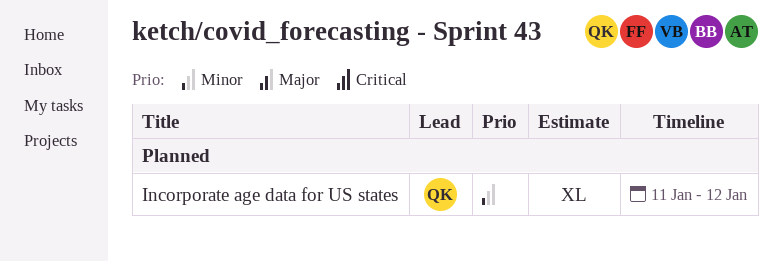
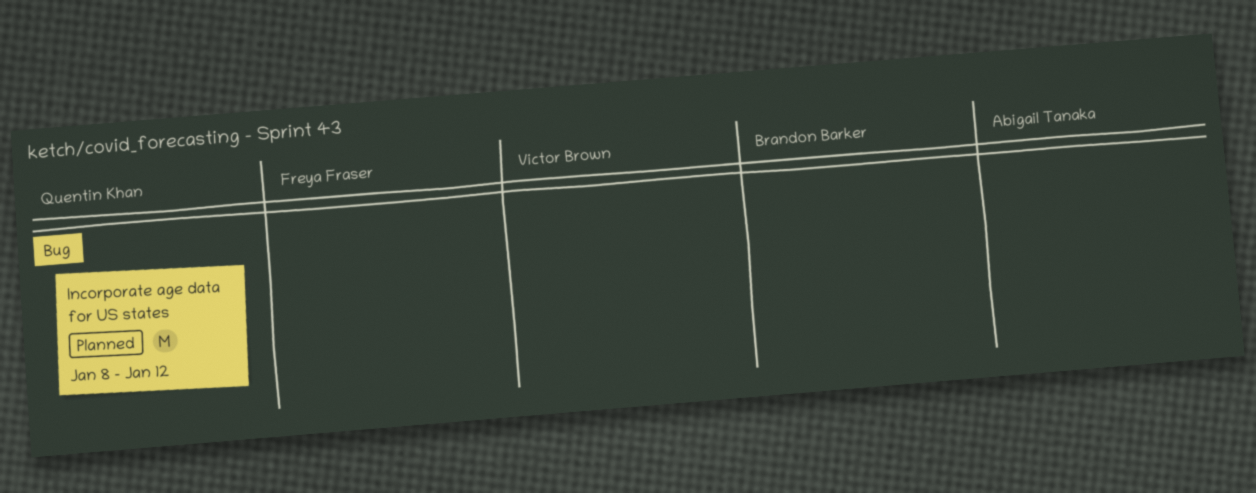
Incorporate age data for US states, estimate: XL -> M
Incorporate age data for US states, start: Jan 11 -> Jan 8

